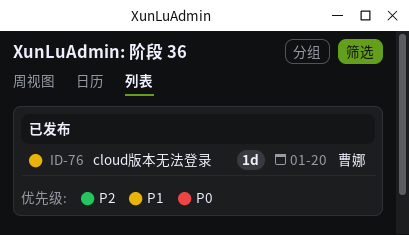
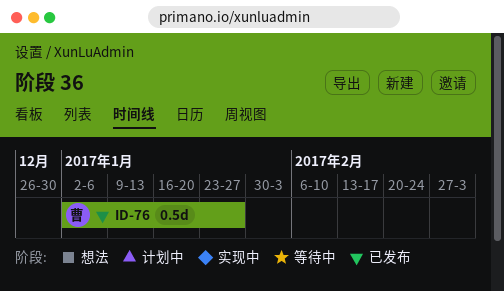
ID-76, estimate: 1d -> 0.5d
ID-76, due: Jan 20 -> Jan 27

